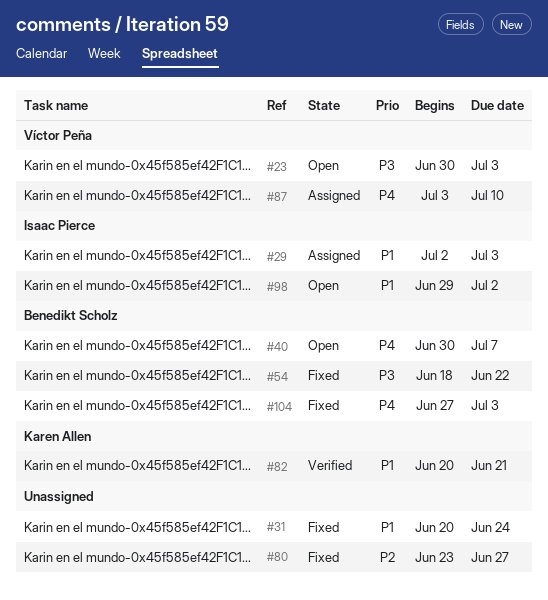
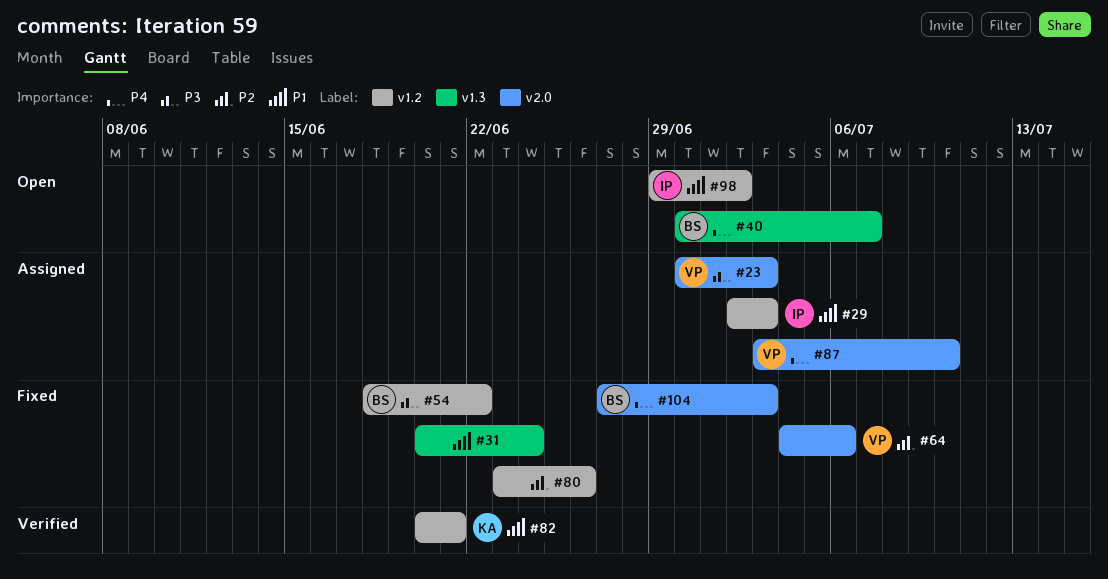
#23, status: Open -> Assigned
#64: none -> present
#80, due: Jun 27 -> Jun 26

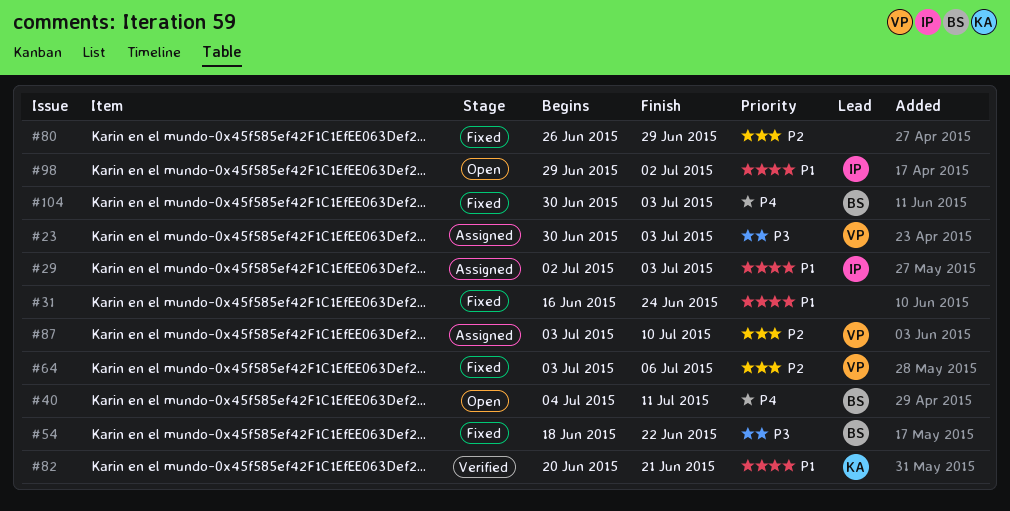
#31, start: Jun 20 -> Jun 16
#40, start: Jun 30 -> Jul 4
#40, due: Jul 7 -> Jul 11
#64, start: Jul 4 -> Jul 3
#80, start: Jun 23 -> Jun 26
#80, due: Jun 26 -> Jun 29
#87, priority: P4 -> P2
#104, start: Jun 27 -> Jun 30

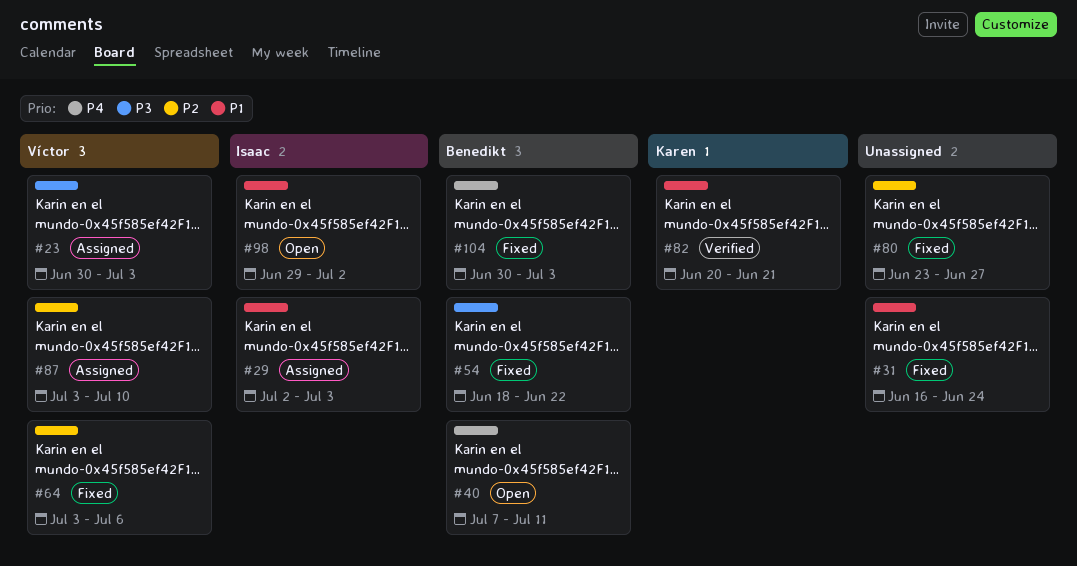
#40, start: Jul 4 -> Jul 7
#80, start: Jun 26 -> Jun 23
#80, due: Jun 29 -> Jun 27

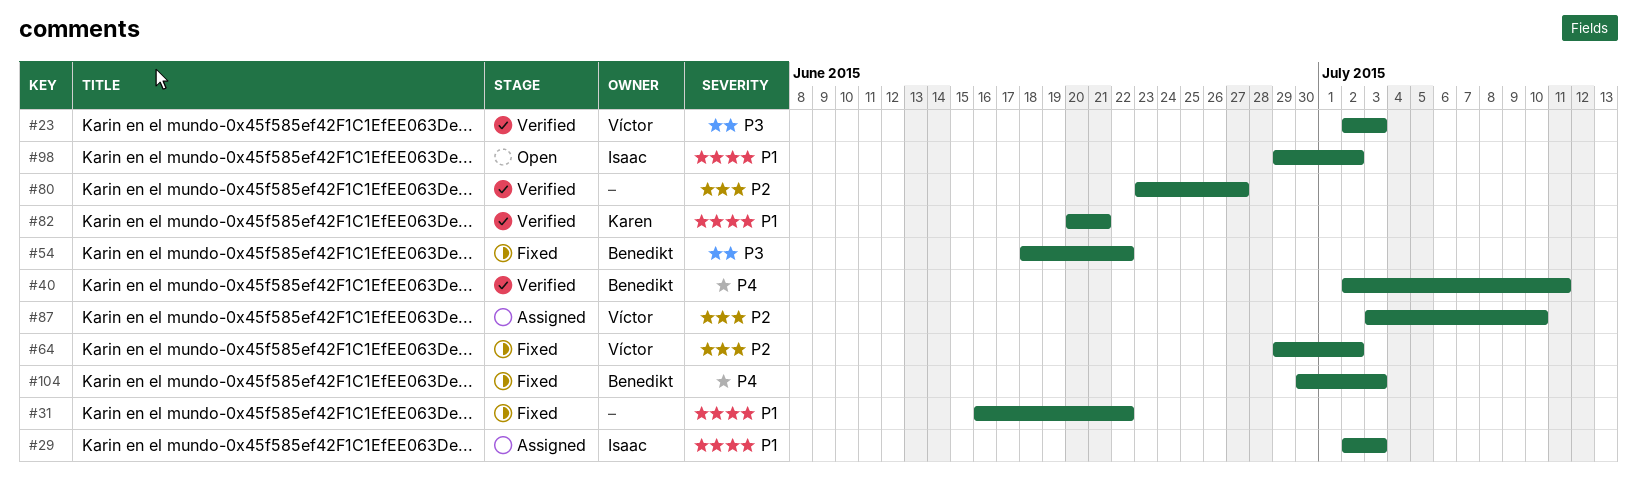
#23, status: Assigned -> Verified
#23, start: Jun 30 -> Jul 2
#31, due: Jun 24 -> Jun 22
#40, status: Open -> Verified
#40, start: Jul 7 -> Jul 2
#64, start: Jul 3 -> Jun 29
#64, due: Jul 6 -> Jul 2
#80, status: Fixed -> Verified

